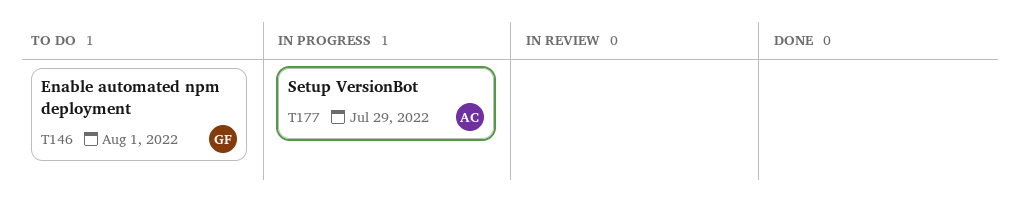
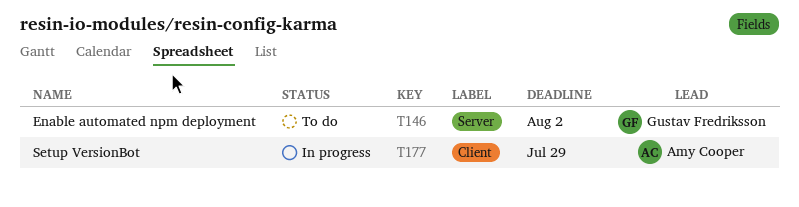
T146, due: Aug 1 -> Aug 2

